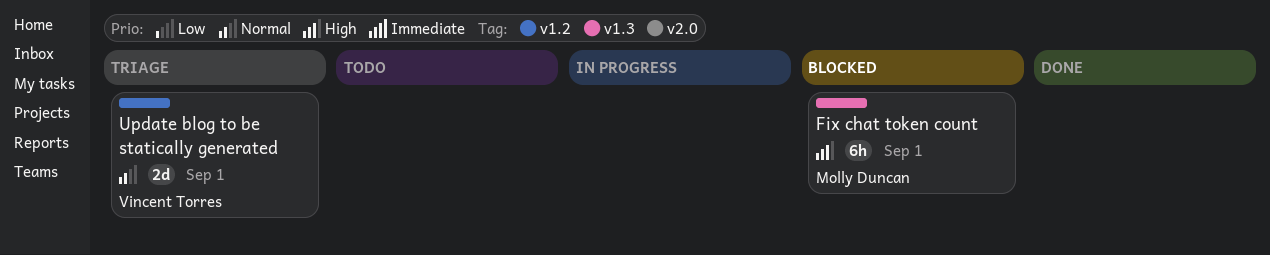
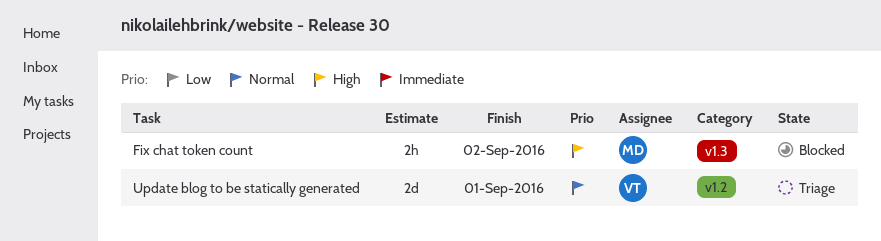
Fix chat token count, estimate: 6h -> 2h
Fix chat token count, due: Sep 1 -> Sep 2

